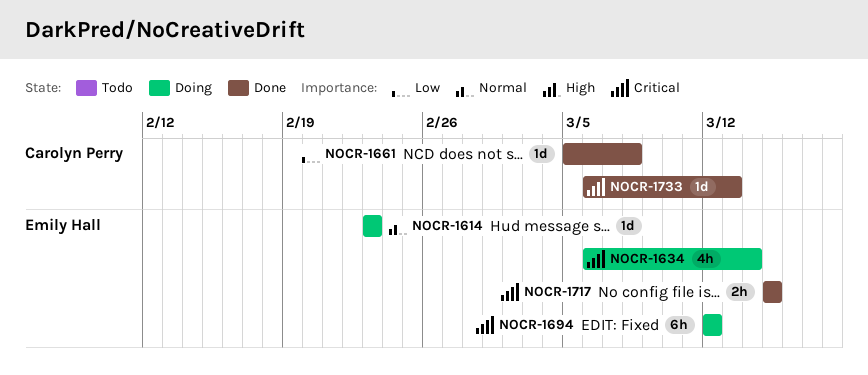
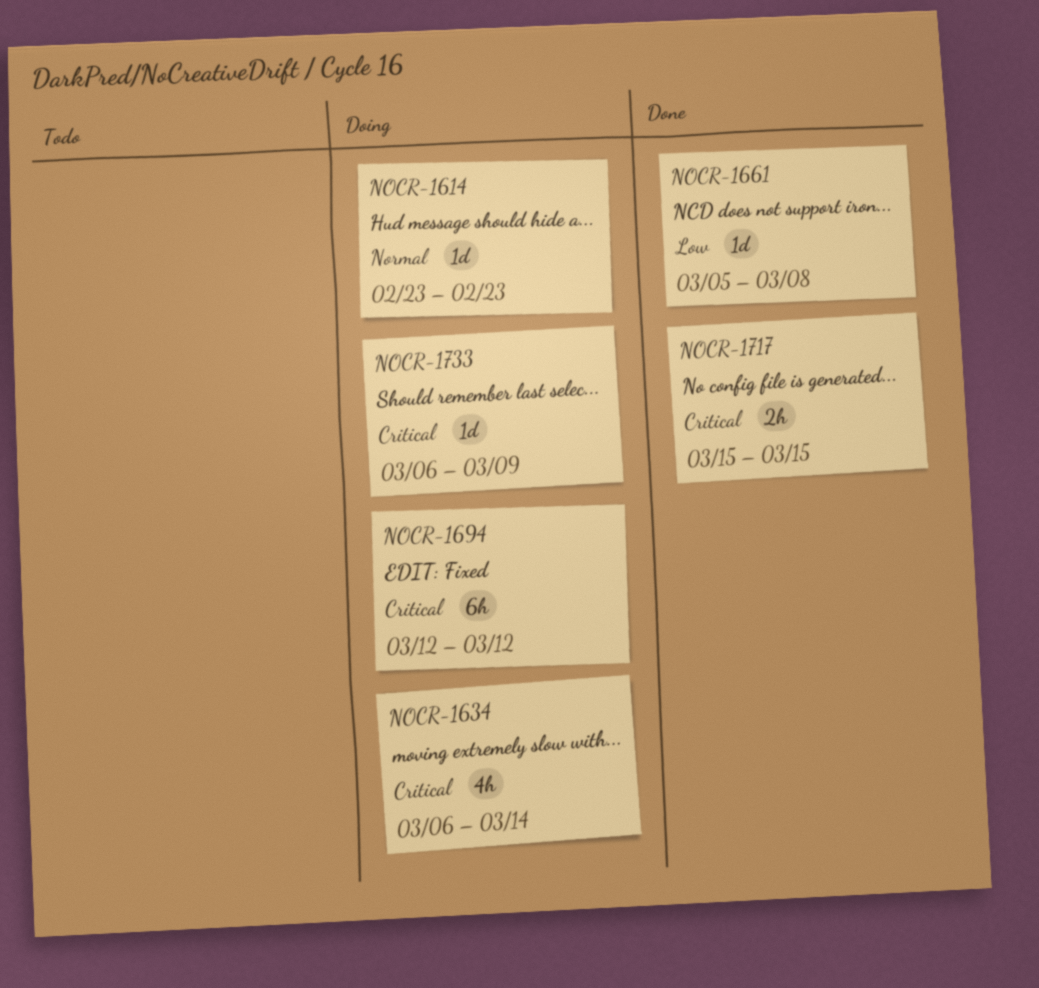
NOCR-1733, status: Done -> Doing
NOCR-1733, due: Mar 13 -> Mar 9

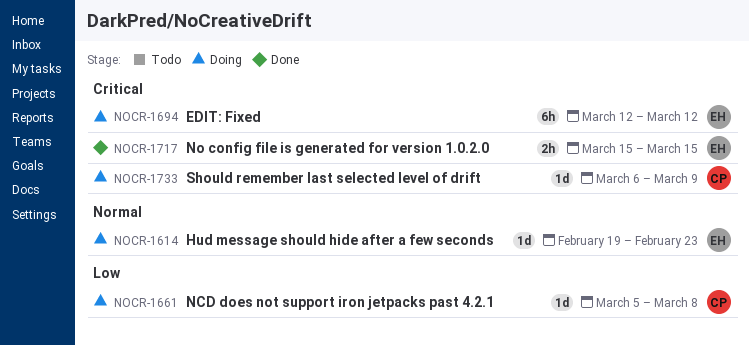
NOCR-1614, start: Feb 23 -> Feb 19
NOCR-1634: present -> none
NOCR-1661, status: Done -> Doing

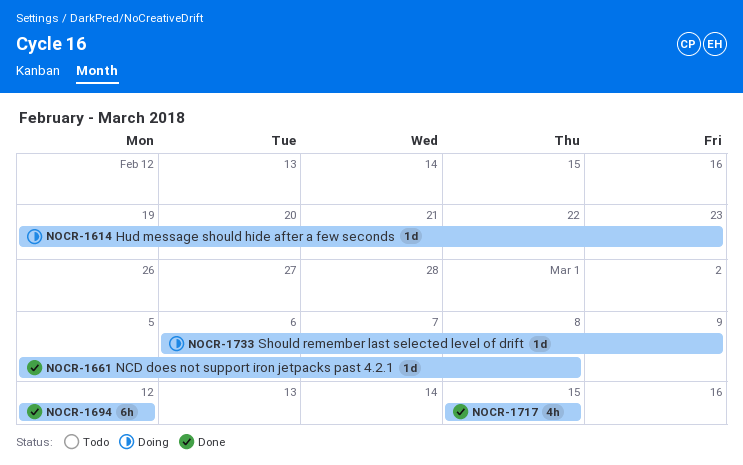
NOCR-1661, status: Doing -> Done
NOCR-1694, status: Doing -> Done
NOCR-1717, estimate: 2h -> 4h

